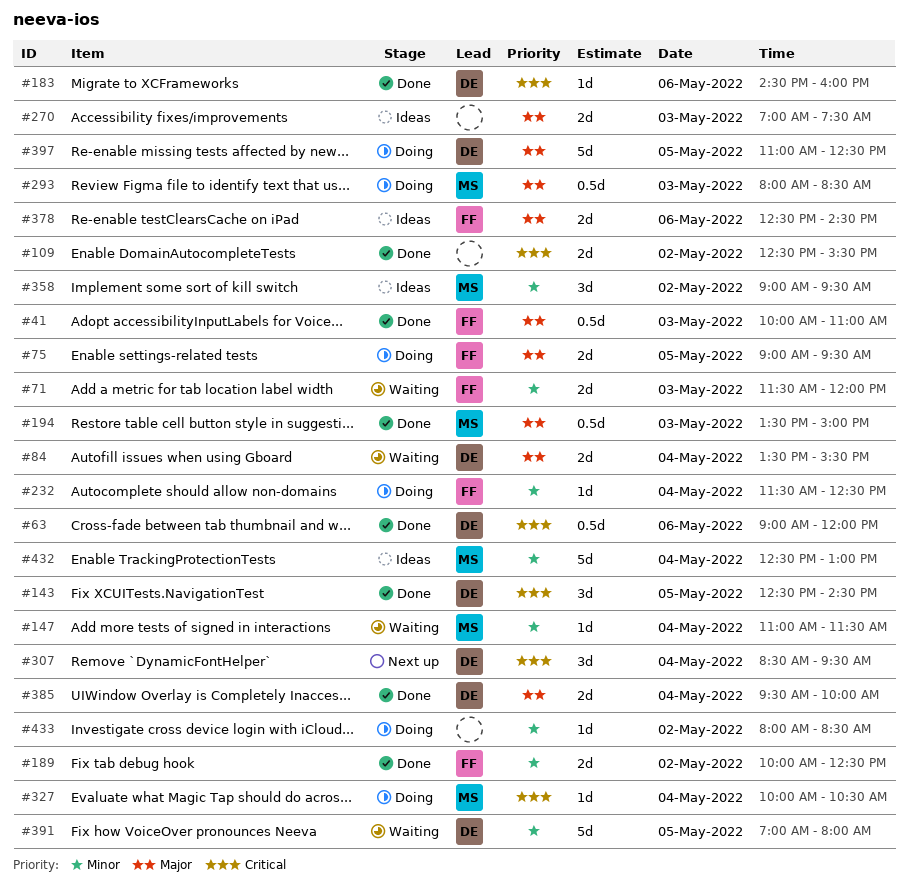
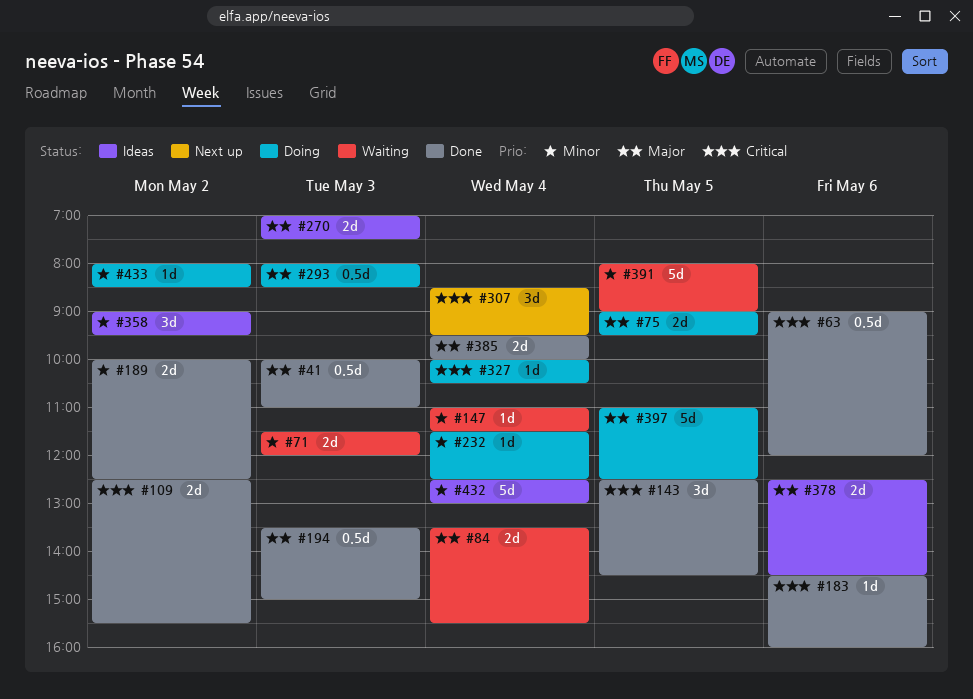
#391, begins: 07:00 -> 08:00
#391, ends: 08:00 -> 09:00

